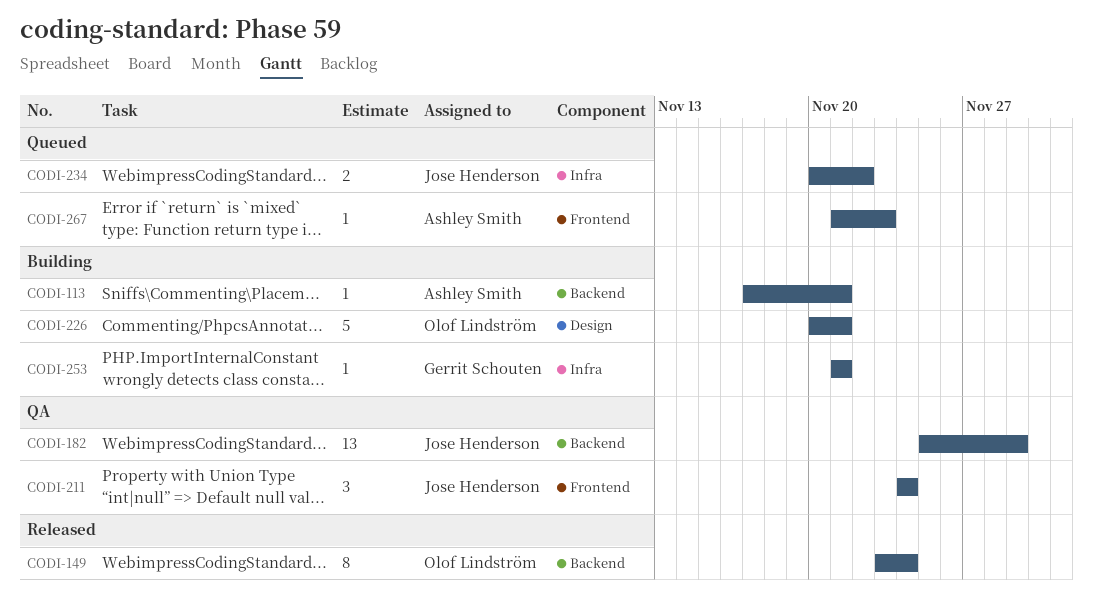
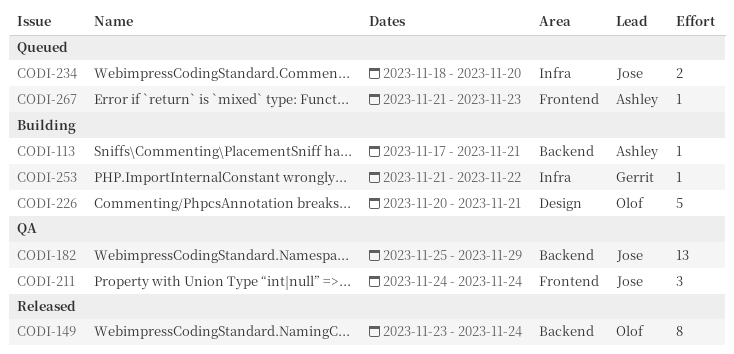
CODI-234, start: Nov 20 -> Nov 18
CODI-234, due: Nov 22 -> Nov 20
CODI-253, due: Nov 21 -> Nov 22

